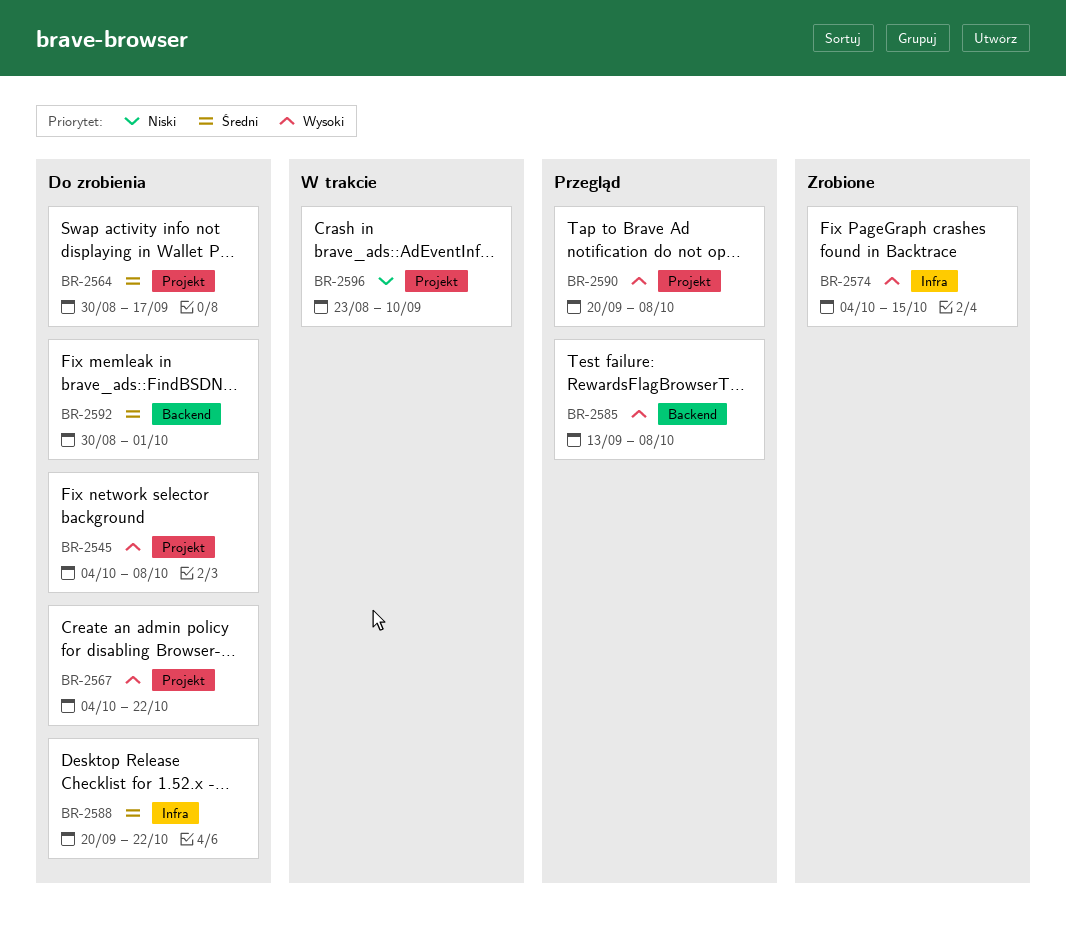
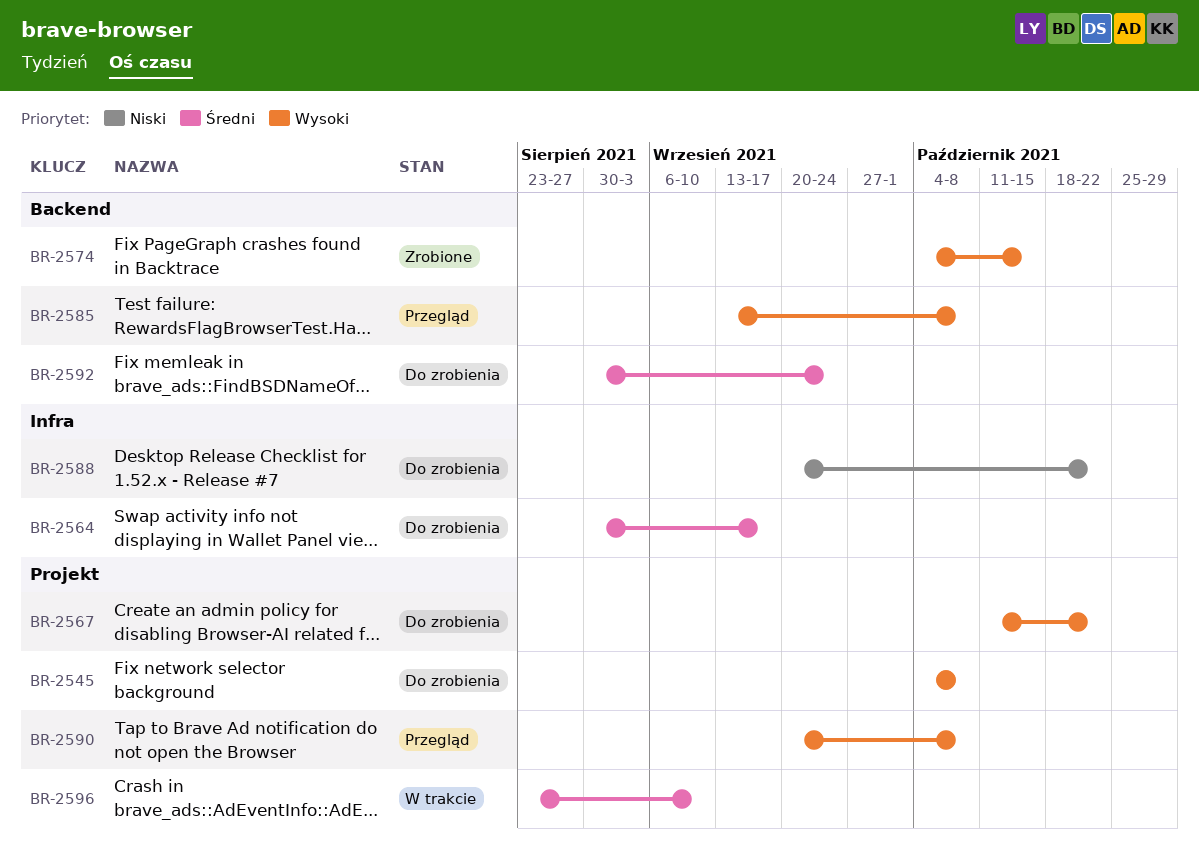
BR-2564, label: Projekt -> Infra
BR-2567, start: Oct 4 -> Oct 11
BR-2574, label: Infra -> Backend
BR-2588, priority: Średni -> Niski
BR-2592, due: Oct 1 -> Sep 24
BR-2596, priority: Niski -> Średni

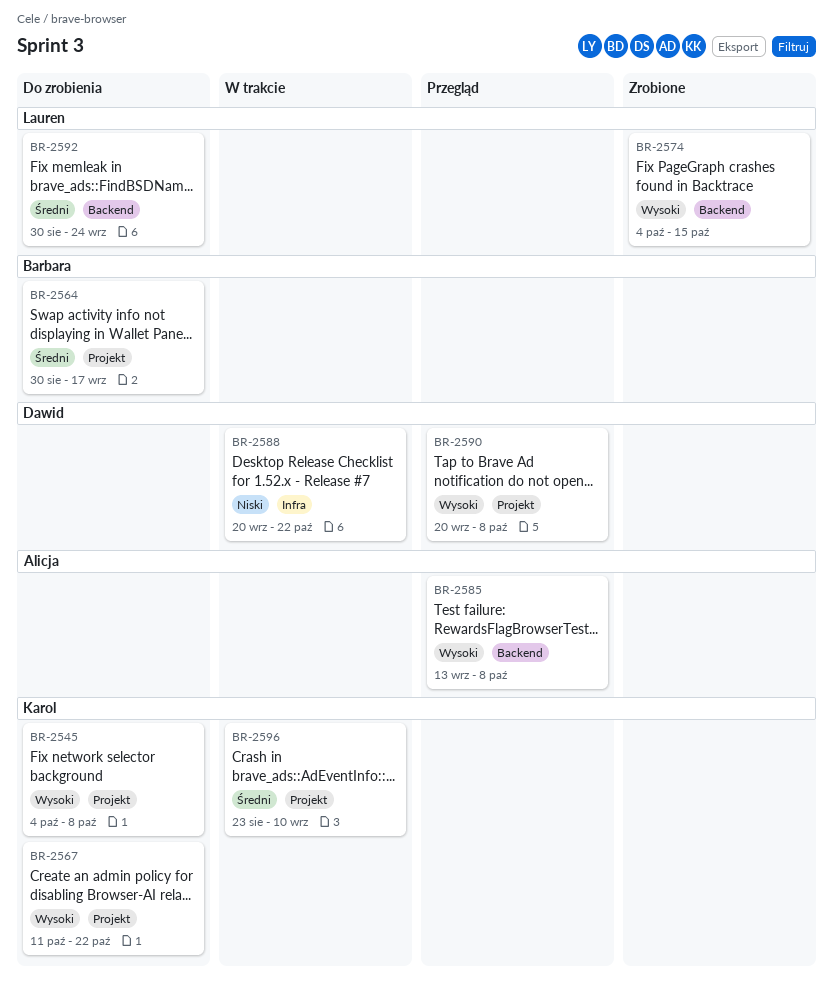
BR-2564, label: Infra -> Projekt
BR-2588, status: Do zrobienia -> W trakcie

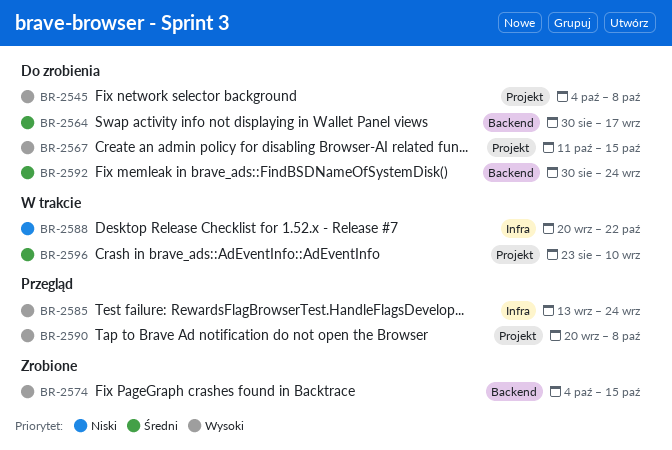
BR-2564, label: Projekt -> Backend
BR-2567, due: Oct 22 -> Oct 15
BR-2585, label: Backend -> Infra
BR-2585, due: Oct 8 -> Sep 24

